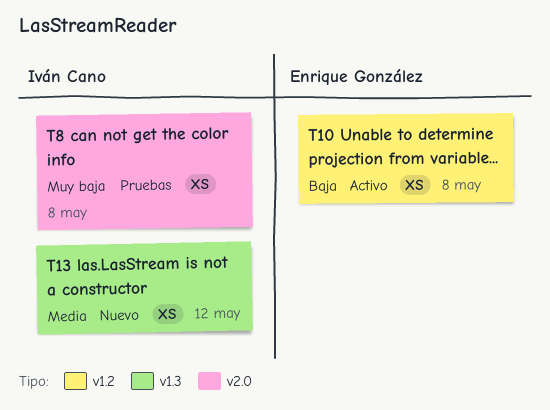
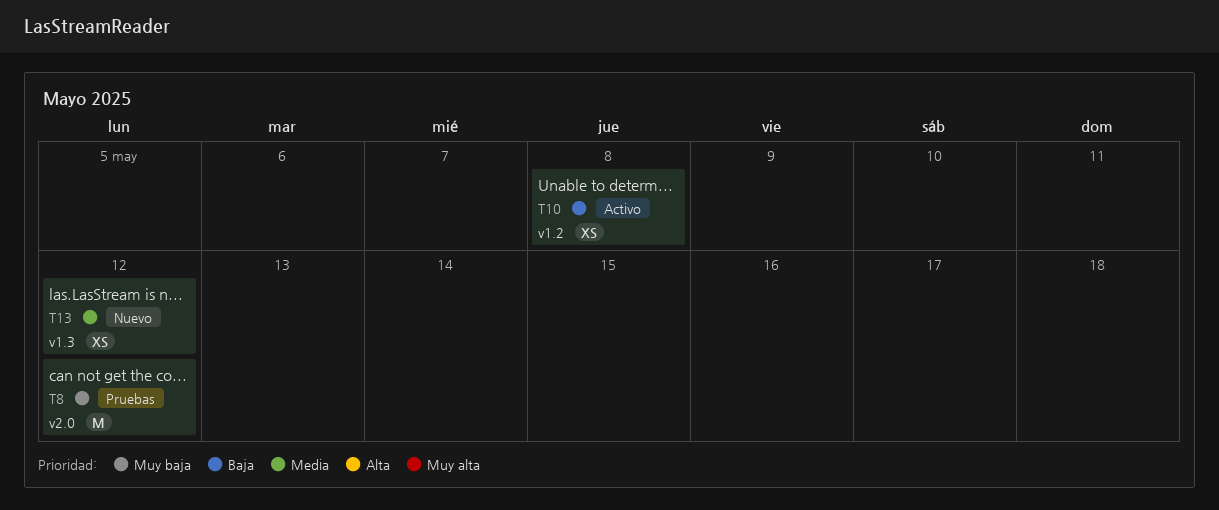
T8, estimate: XS -> M
T8, due: May 8 -> May 12

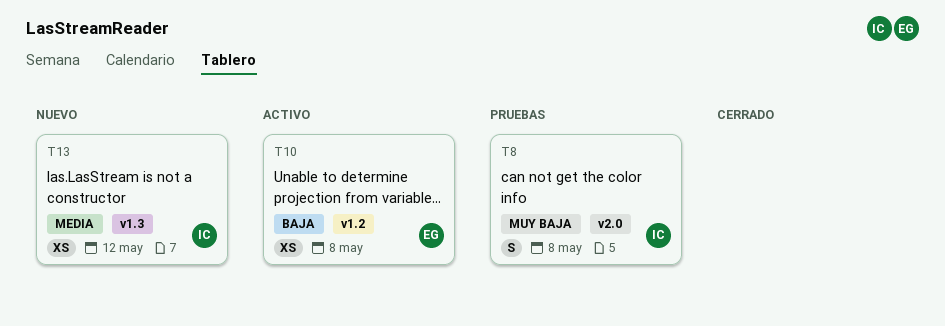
T8, estimate: M -> S
T8, due: May 12 -> May 8

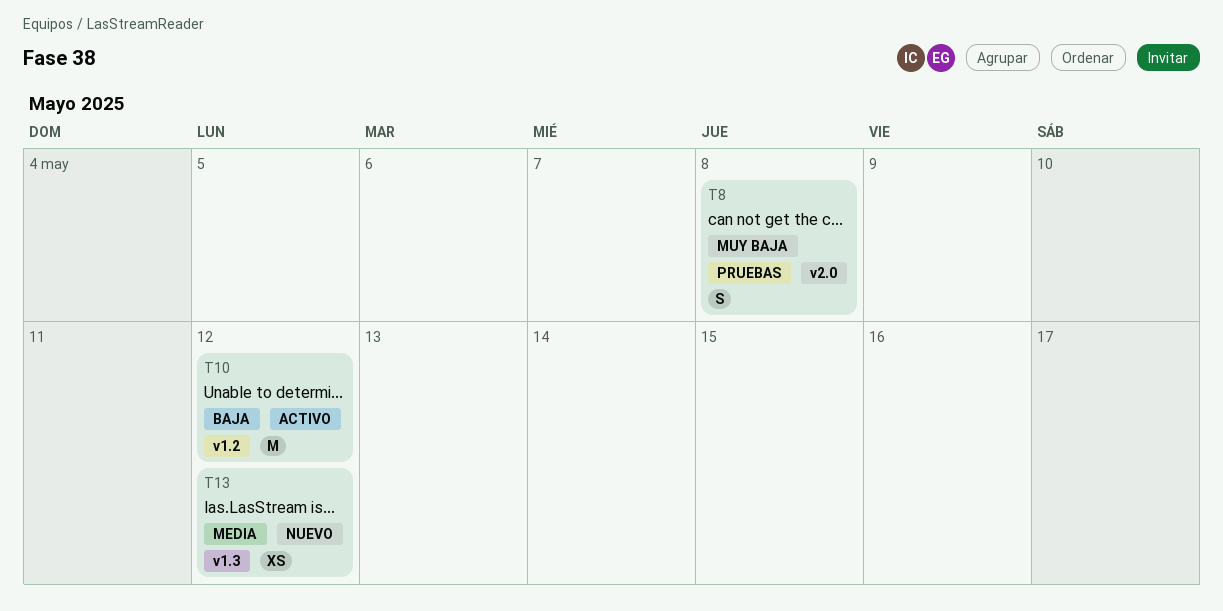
T10, estimate: XS -> M
T10, due: May 8 -> May 12

